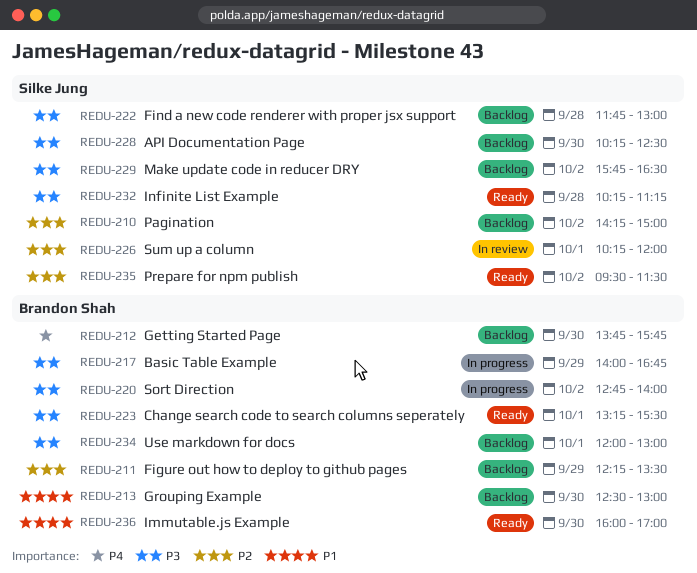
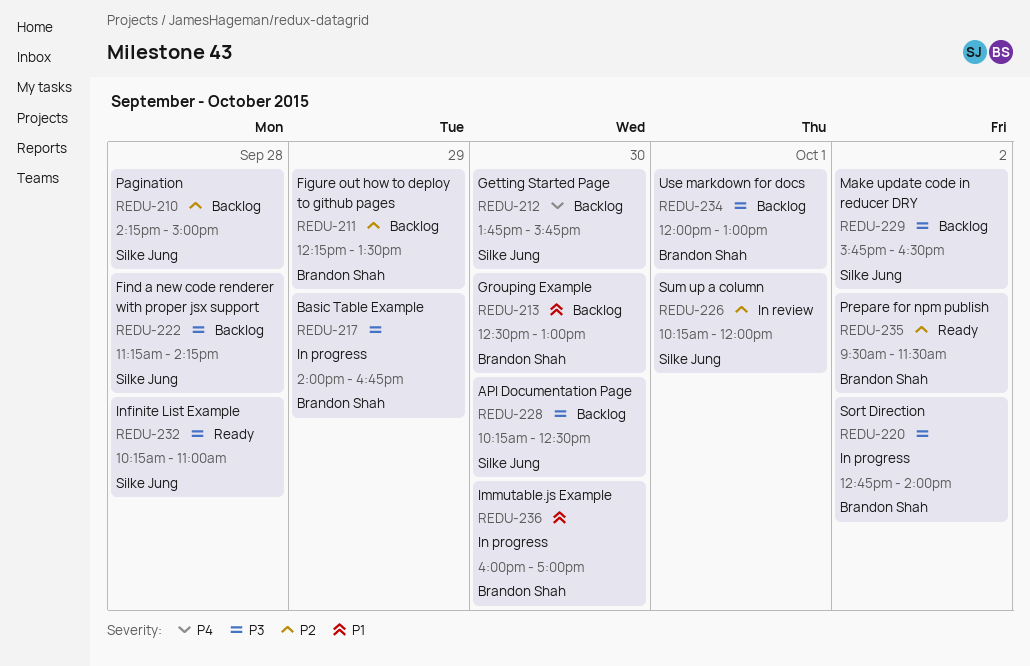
REDU-210, day: Oct 2 -> Sep 28
REDU-212, owner: Brandon Shah -> Silke Jung
REDU-222, begins: 11:45 -> 11:15
REDU-222, ends: 13:00 -> 14:15
REDU-223: present -> none
REDU-232, ends: 11:15 -> 11:00
REDU-235, owner: Silke Jung -> Brandon Shah
REDU-236, status: Ready -> In progress

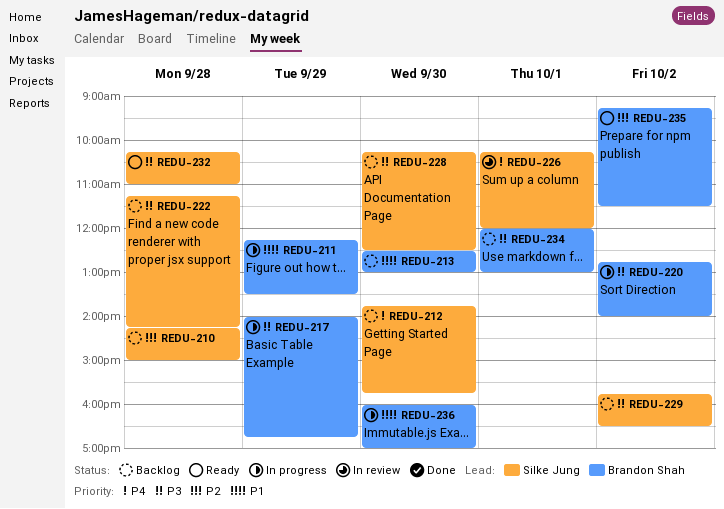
REDU-211, status: Backlog -> In progress
REDU-211, priority: P2 -> P1
REDU-226, priority: P2 -> P4
REDU-235, begins: 09:30 -> 09:15

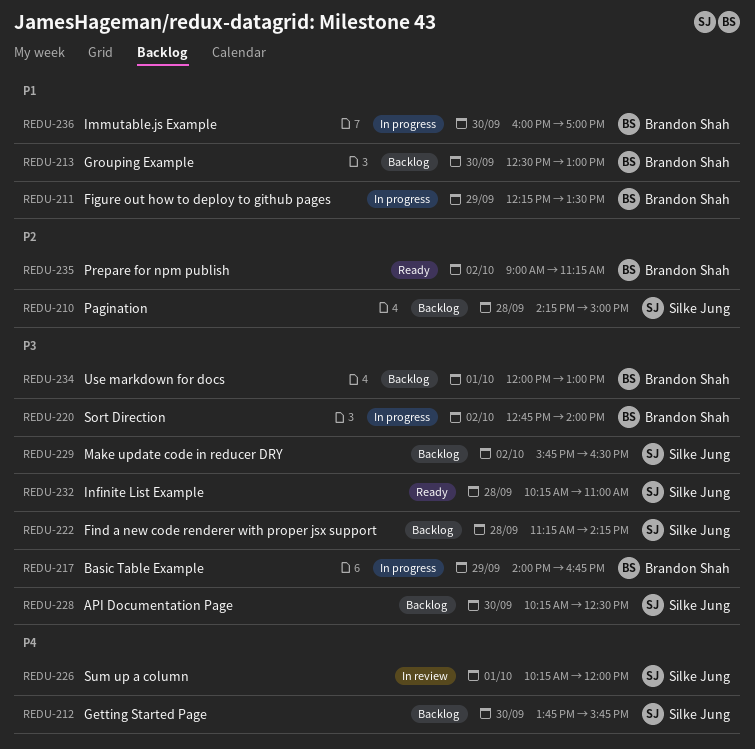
REDU-235, begins: 09:15 -> 09:00
REDU-235, ends: 11:30 -> 11:15

